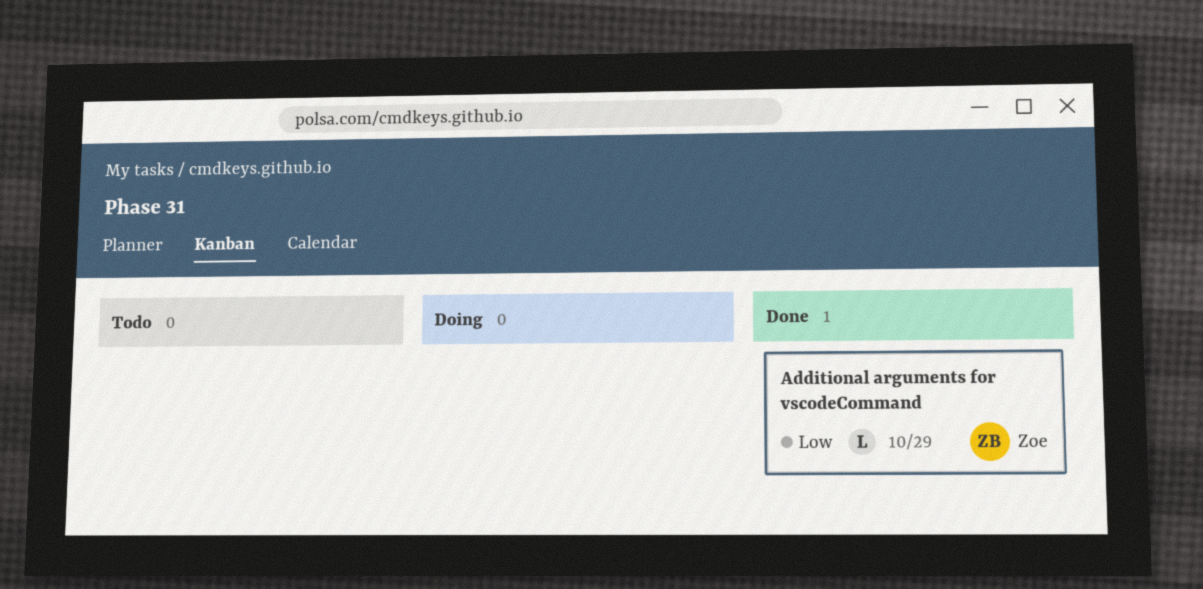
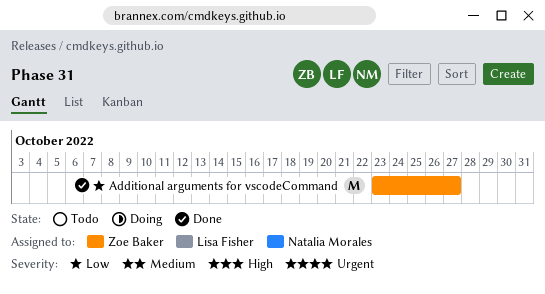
Additional arguments for vscodeCommand, estimate: L -> M
Additional arguments for vscodeCommand, due: Oct 29 -> Oct 27

